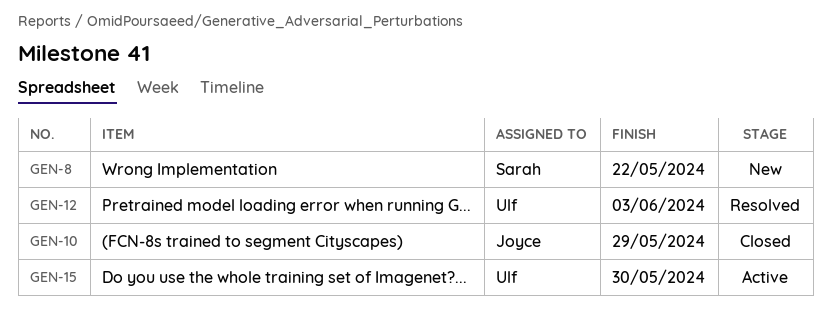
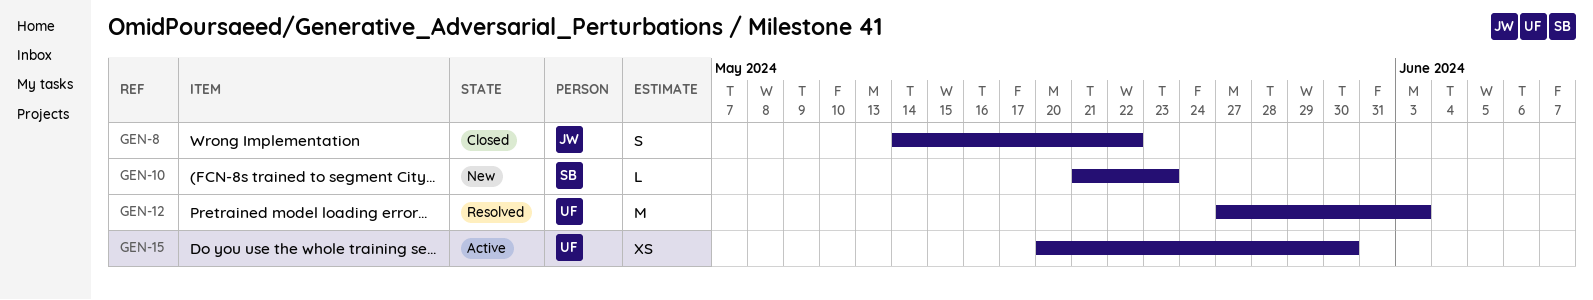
GEN-8, status: New -> Closed
GEN-8, owner: Sarah -> Joyce
GEN-10, status: Closed -> New
GEN-10, owner: Joyce -> Sarah
GEN-10, due: May 29 -> May 23

